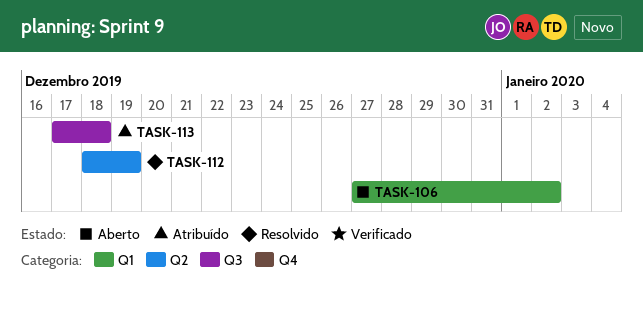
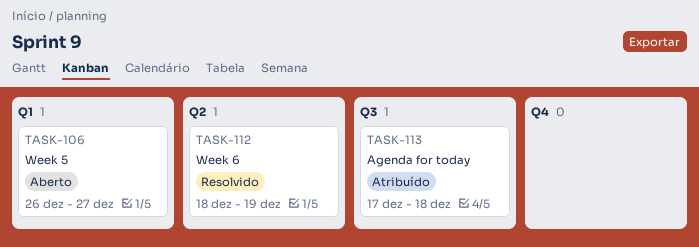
TASK-106, start: Dec 27 -> Dec 26
TASK-106, due: Jan 2 -> Dec 27

